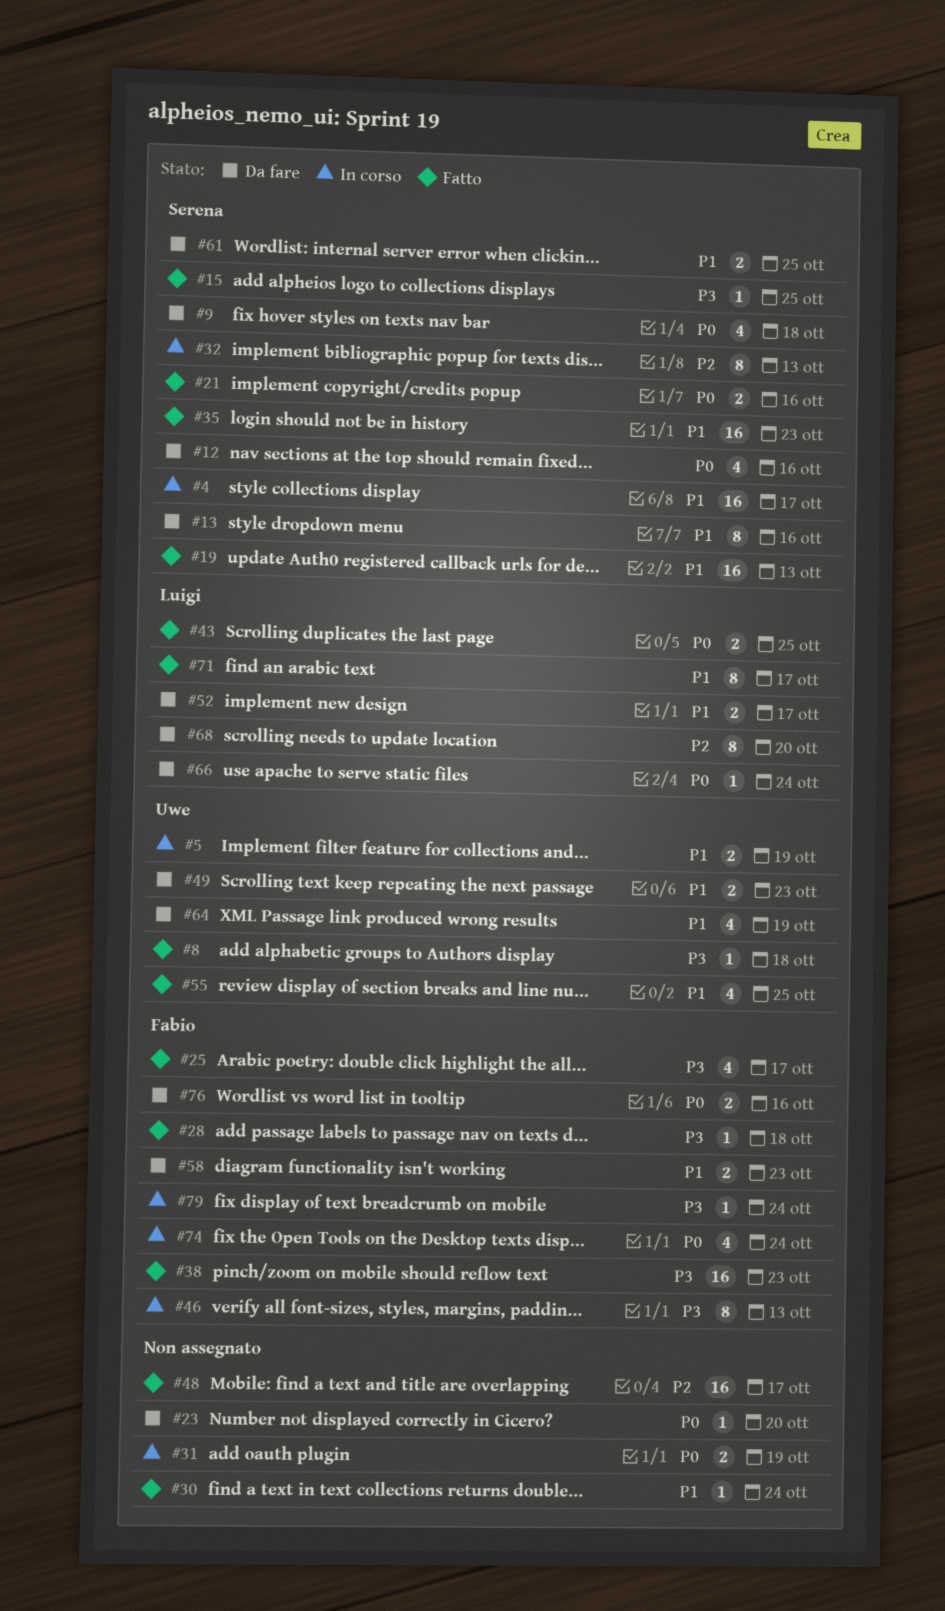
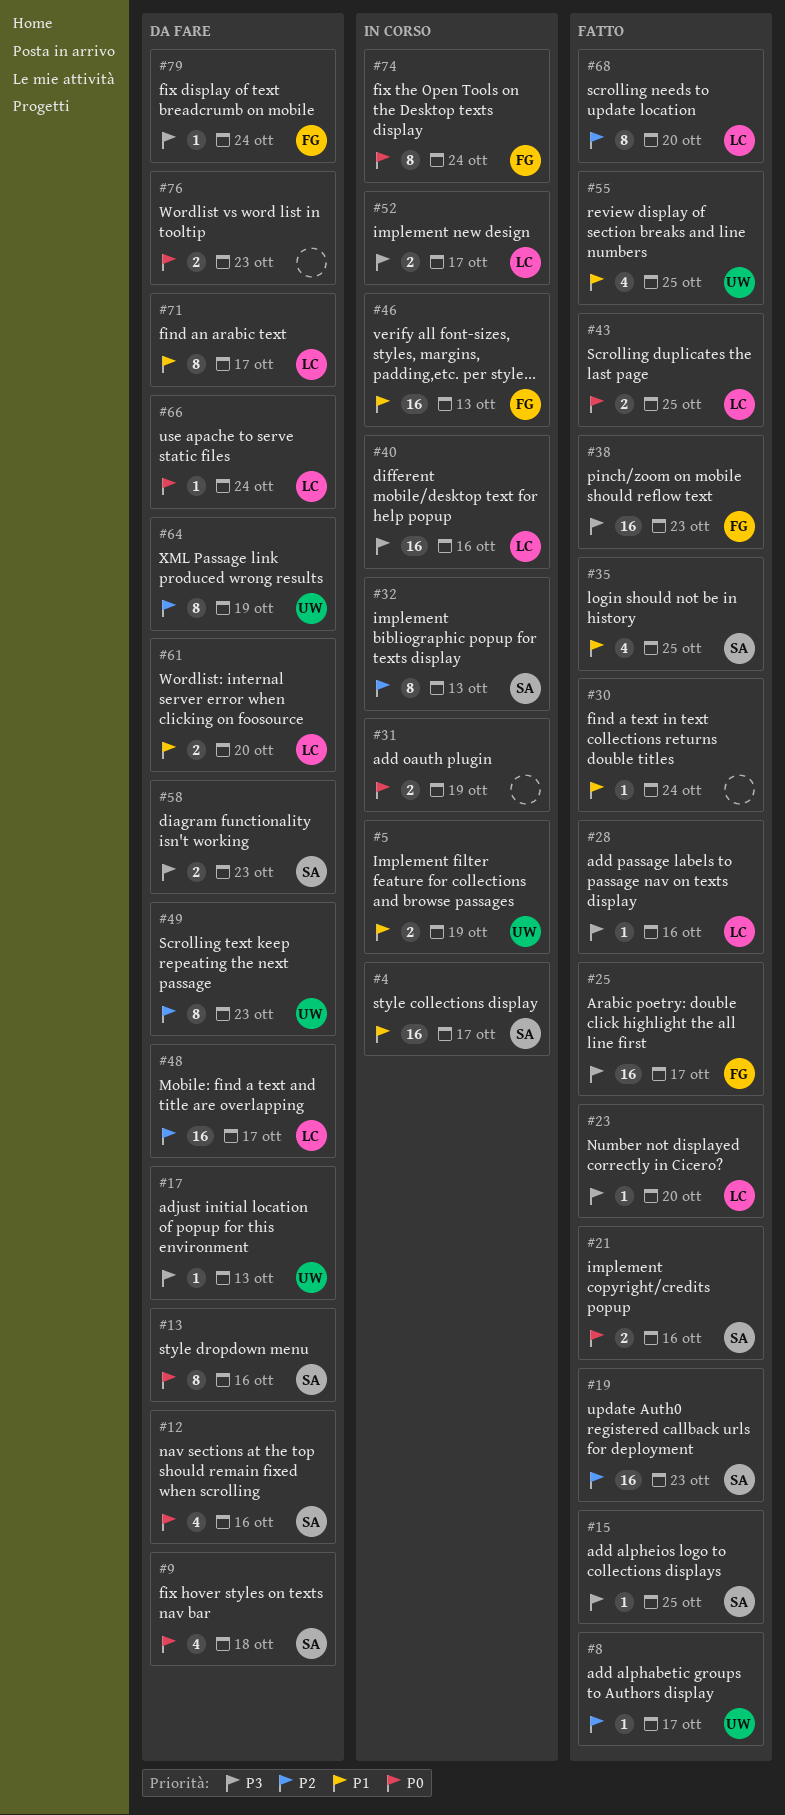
#8, priority: P3 -> P2
#8, due: Oct 18 -> Oct 17
#13, priority: P1 -> P0
#17: none -> present
#19, priority: P1 -> P2
#19, due: Oct 13 -> Oct 23
#23, status: Da fare -> Fatto
#23, owner: none -> Luigi
#23, priority: P0 -> P3
#25, estimate: 4 -> 16
#28, owner: Fabio -> Luigi
#28, due: Oct 18 -> Oct 16
#35, estimate: 16 -> 4
#35, due: Oct 23 -> Oct 25
#40: none -> present
#46, priority: P3 -> P1
#46, estimate: 8 -> 16
#48, status: Fatto -> Da fare
#48, owner: none -> Luigi
#49, priority: P1 -> P2
#49, estimate: 2 -> 8
#52, status: Da fare -> In corso
#52, priority: P1 -> P3
#58, owner: Fabio -> Serena
#58, priority: P1 -> P3
#61, owner: Serena -> Luigi
#61, due: Oct 25 -> Oct 20
#64, priority: P1 -> P2
#64, estimate: 4 -> 8
#68, status: Da fare -> Fatto
#71, status: Fatto -> Da fare
#74, estimate: 4 -> 8
#76, owner: Fabio -> none
#76, due: Oct 16 -> Oct 23
#79, status: In corso -> Da fare

